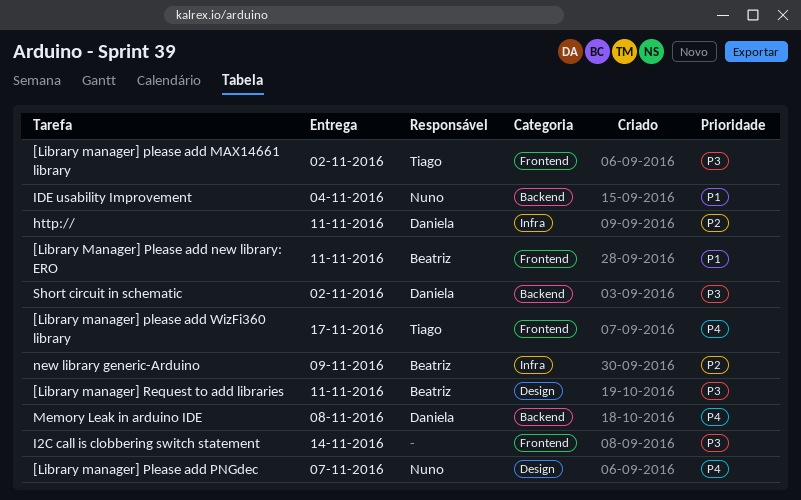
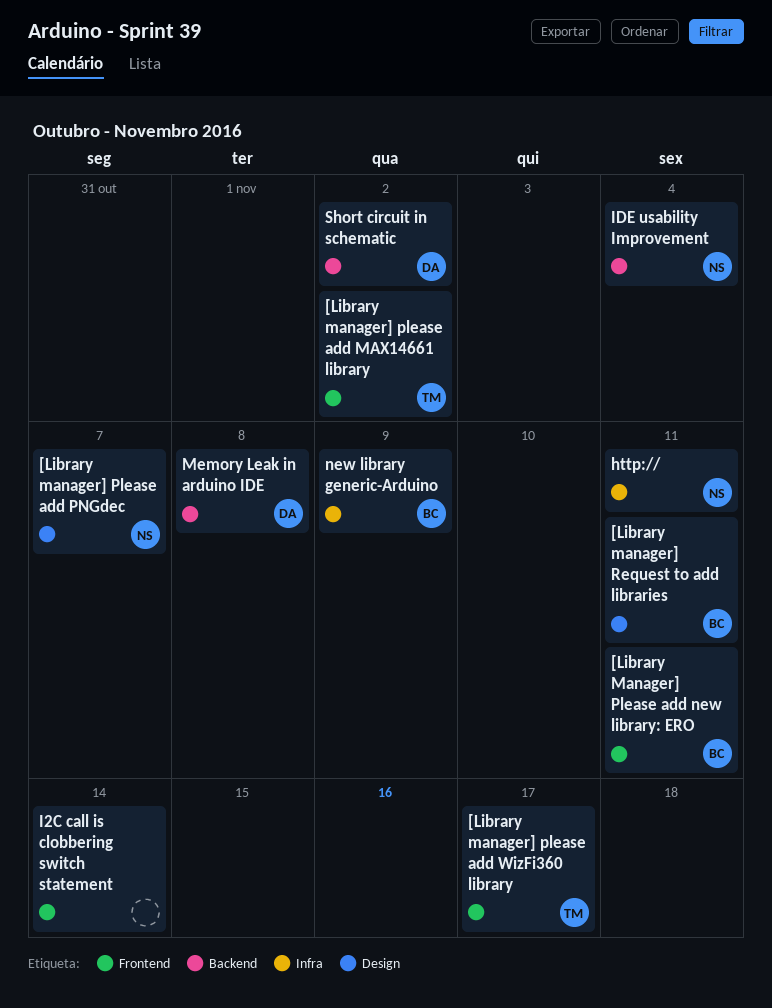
http://, owner: Daniela -> Nuno

